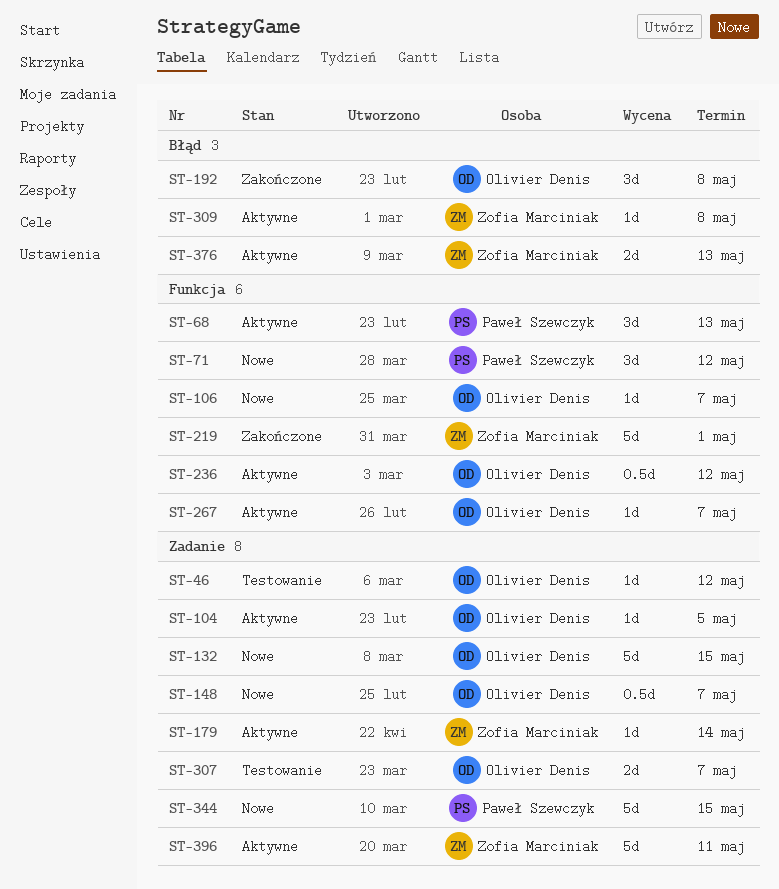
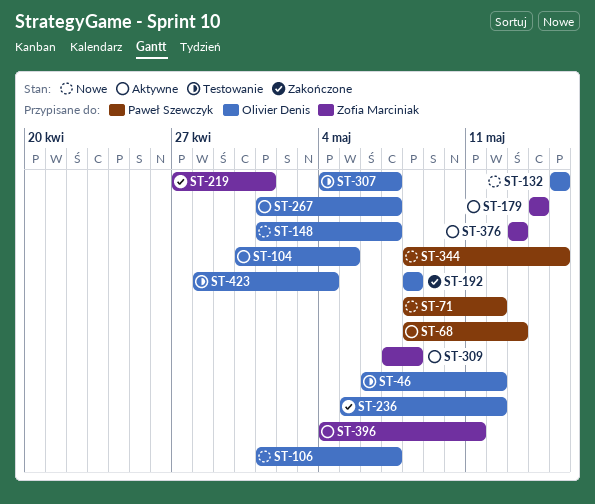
ST-236, status: Aktywne -> Zakończone
ST-423: none -> present

